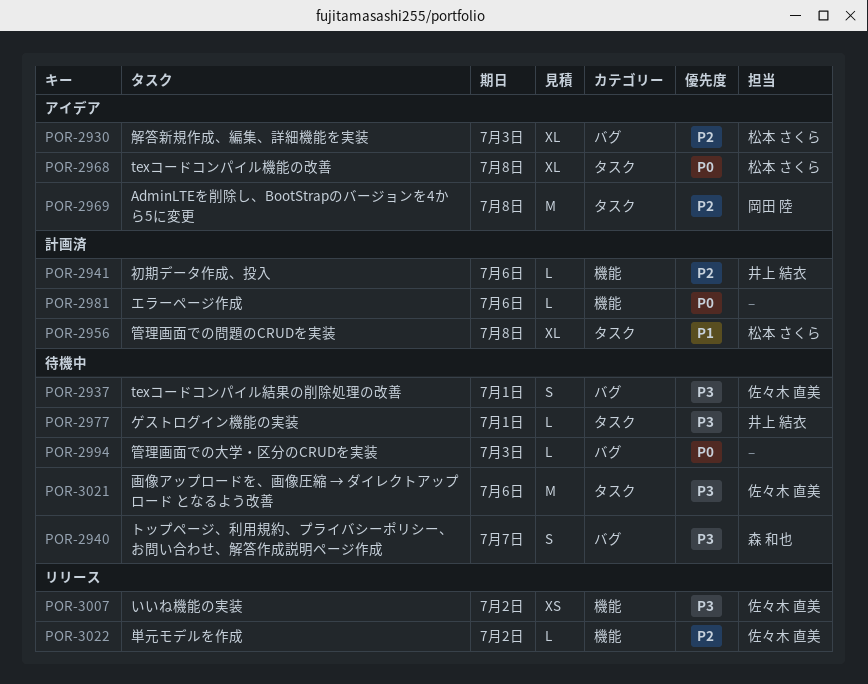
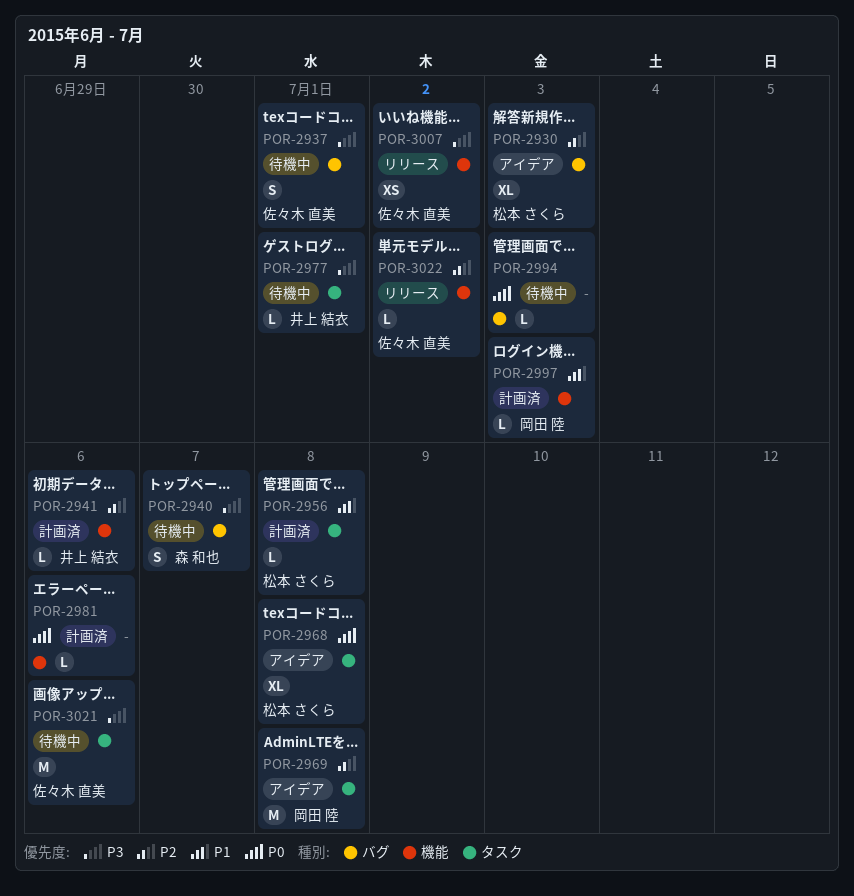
POR-2956, estimate: XL -> L
POR-2997: none -> present

